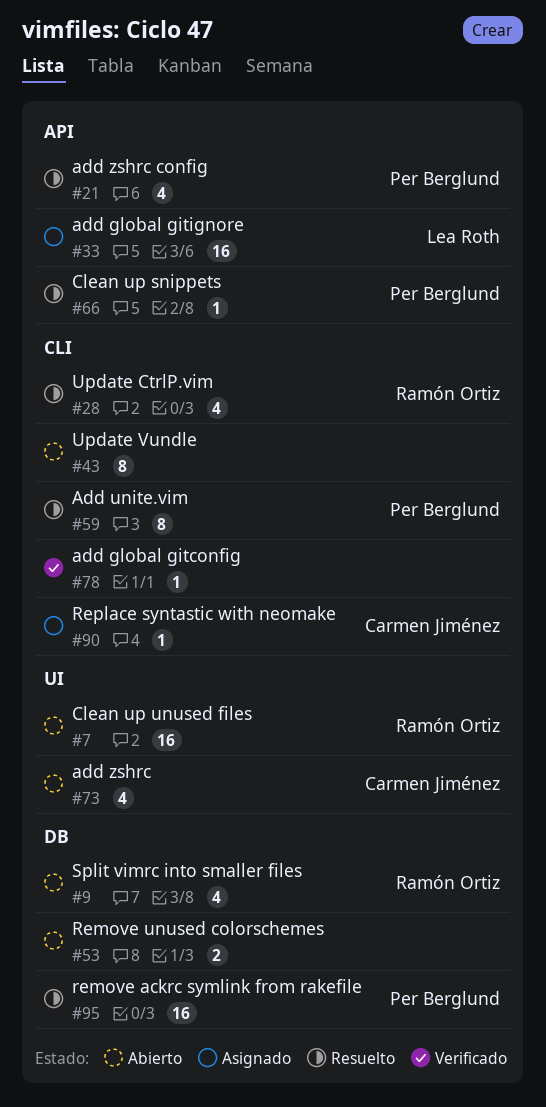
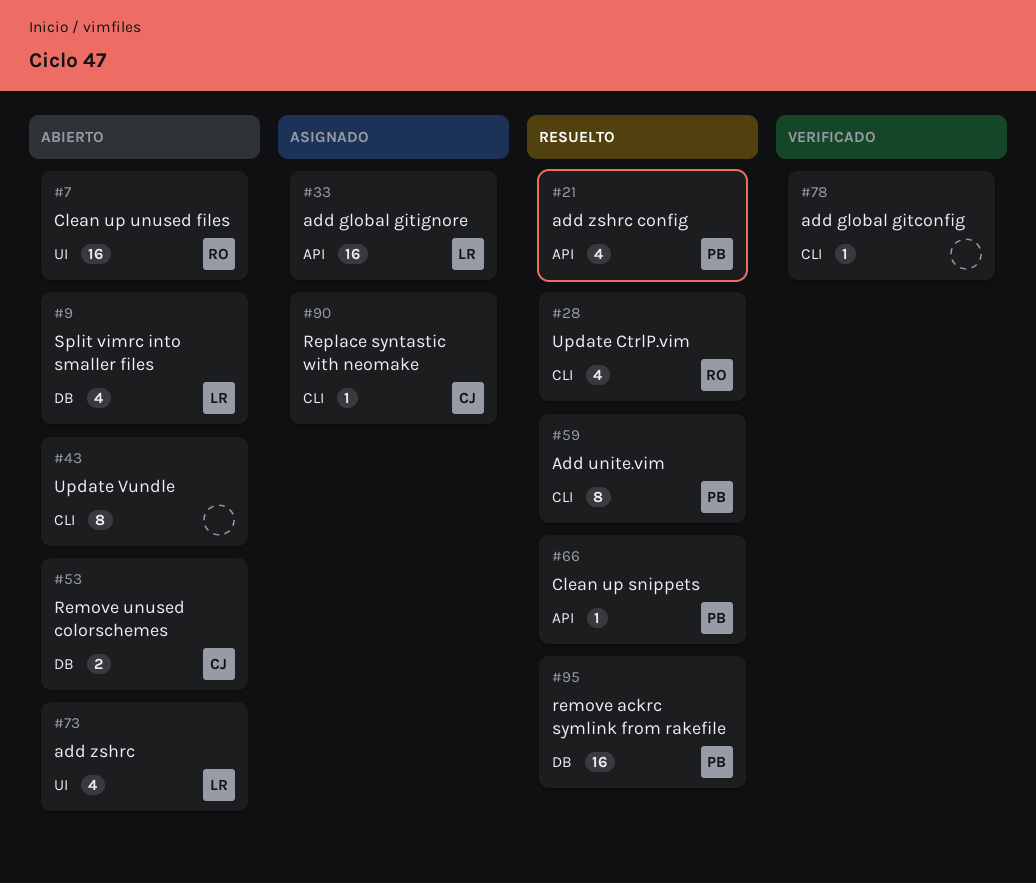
#9, owner: Ramón Ortiz -> Lea Roth
#53, owner: none -> Carmen Jiménez
#73, owner: Carmen Jiménez -> Lea Roth

